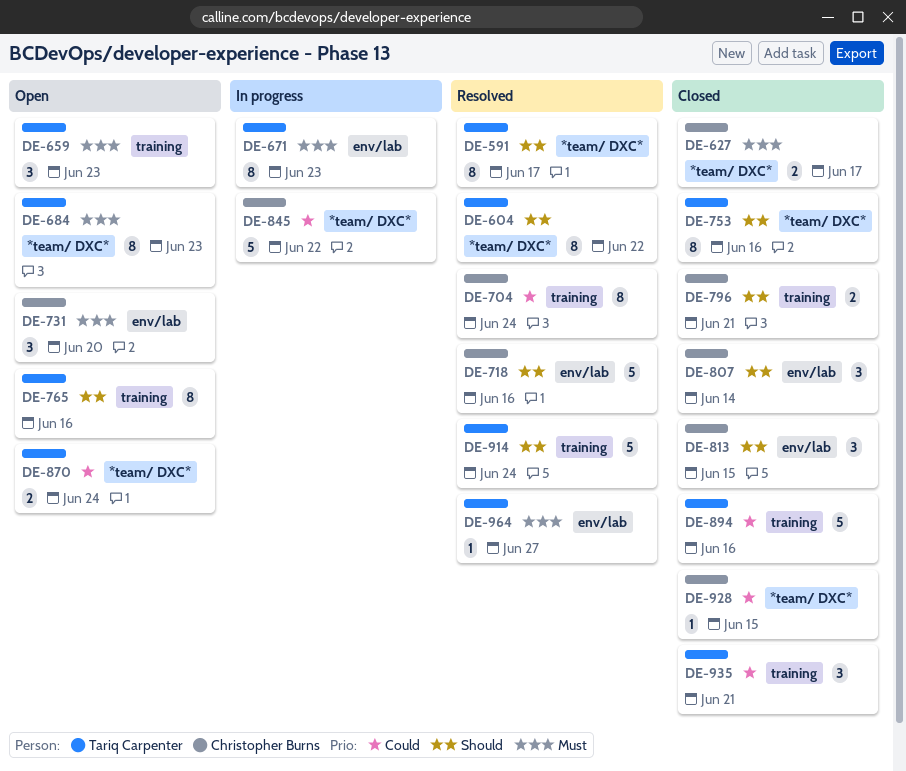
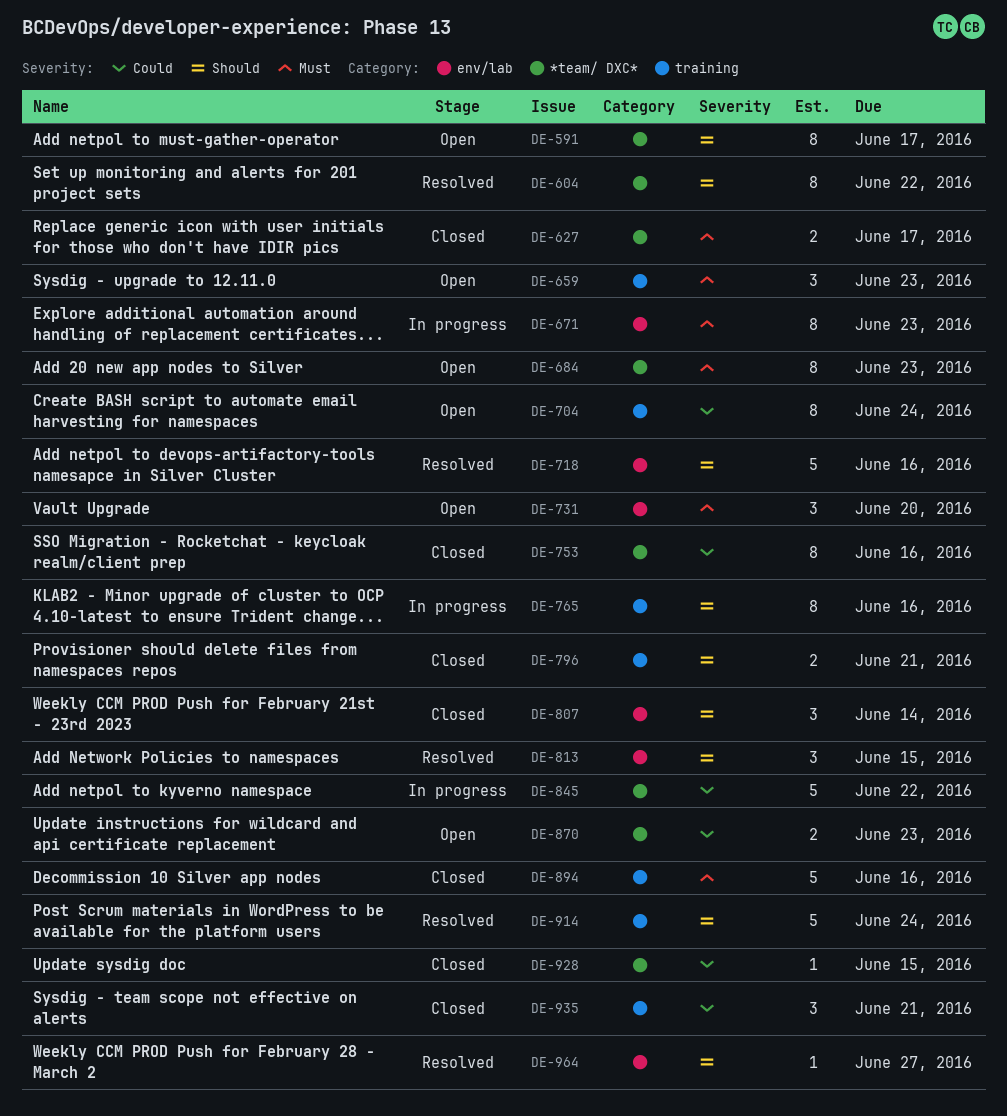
DE-591, status: Resolved -> Open
DE-704, status: Resolved -> Open
DE-753, priority: Should -> Could
DE-765, status: Open -> In progress
DE-813, status: Closed -> Resolved
DE-870, due: Jun 24 -> Jun 23
DE-894, priority: Could -> Must
DE-964, priority: Must -> Should

